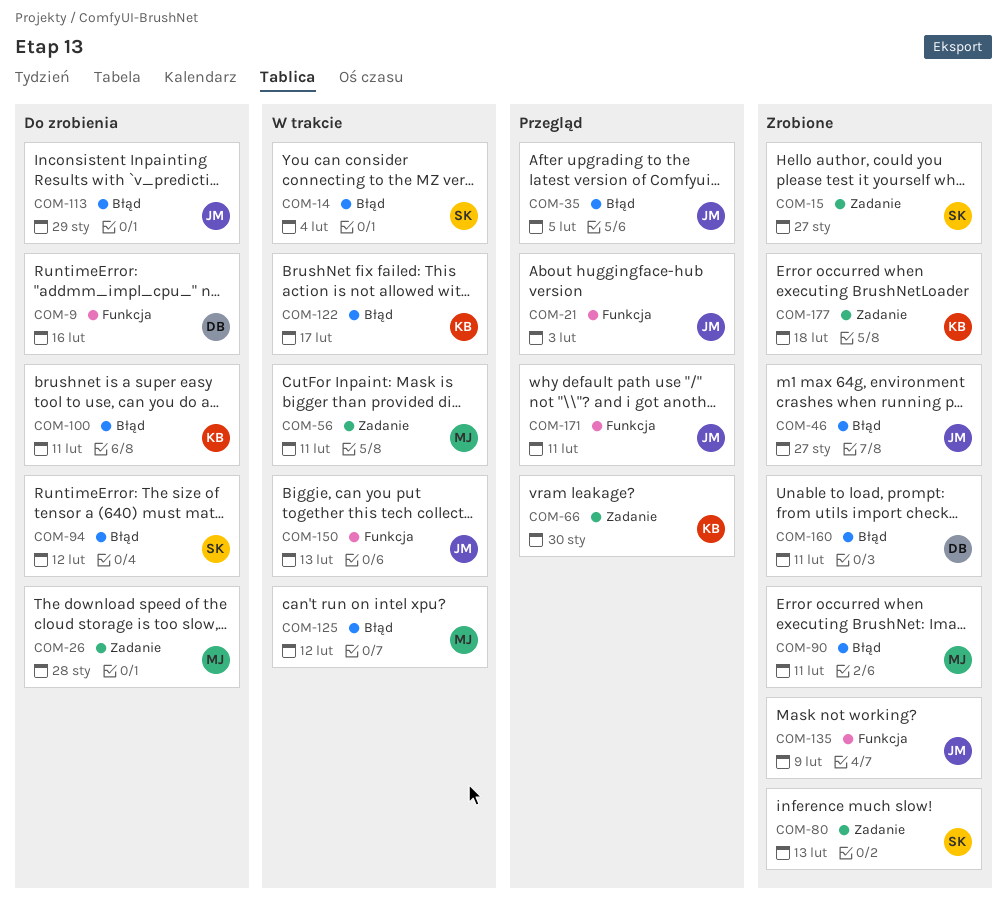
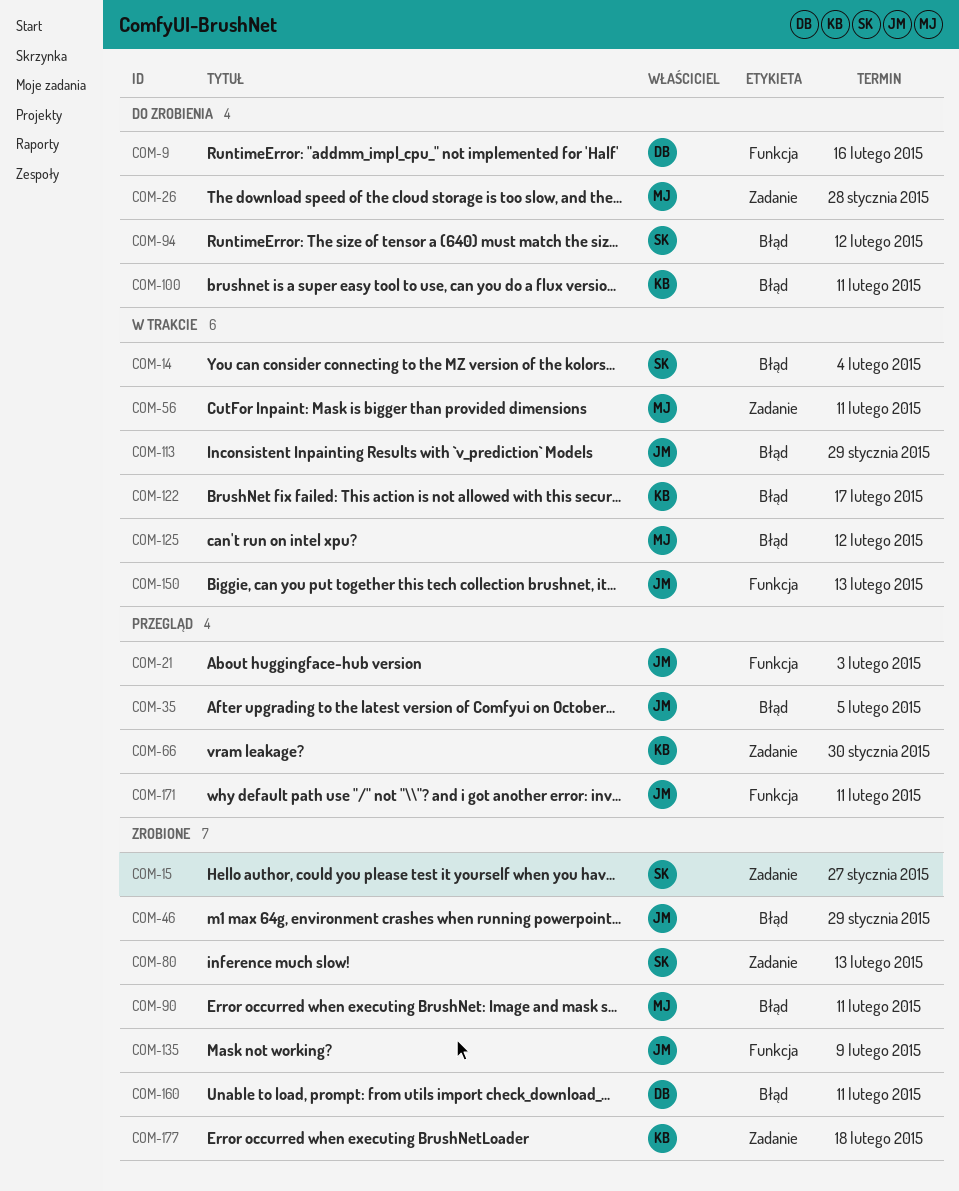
COM-46, due: Jan 27 -> Jan 29
COM-113, status: Do zrobienia -> W trakcie

